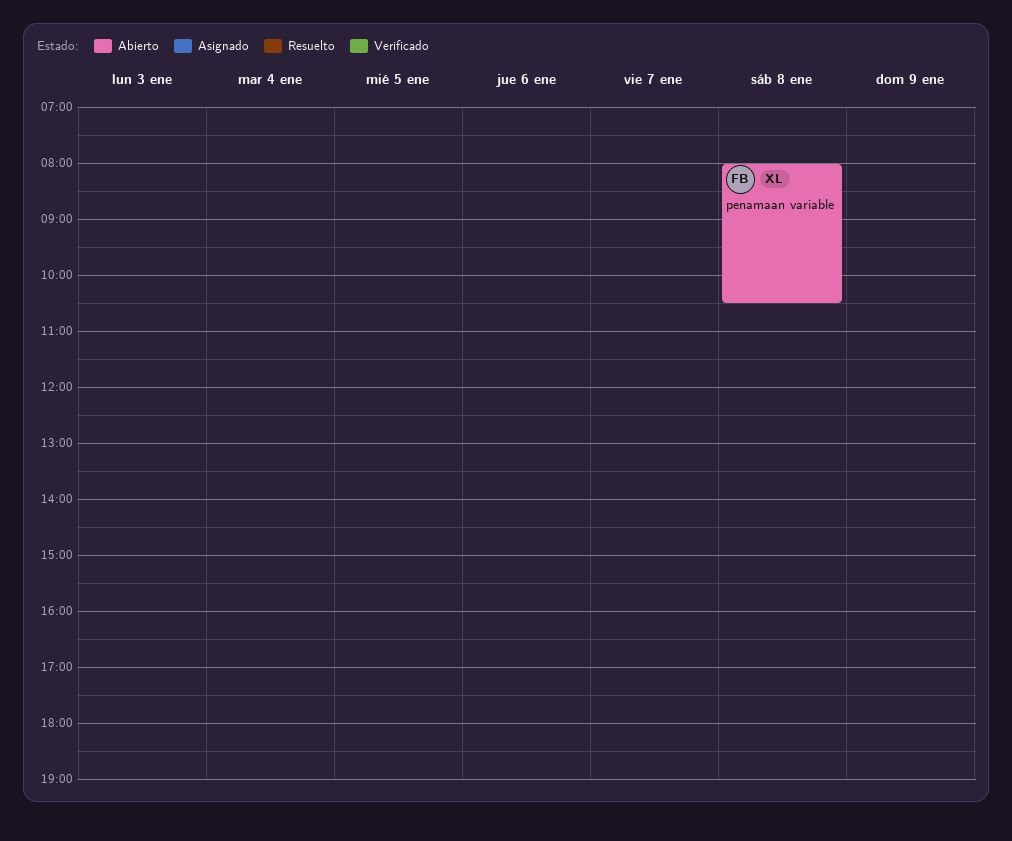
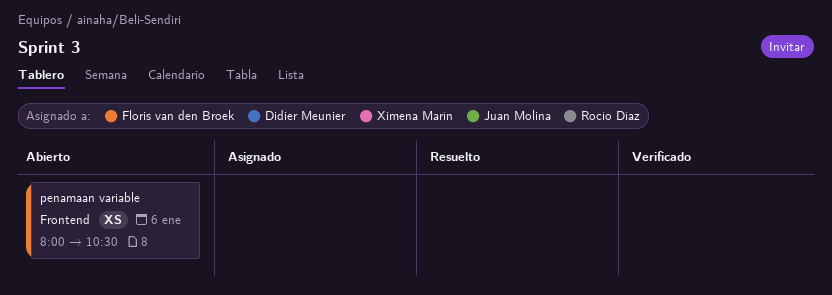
penamaan variable, estimate: XL -> XS
penamaan variable, day: Jan 8 -> Jan 6

